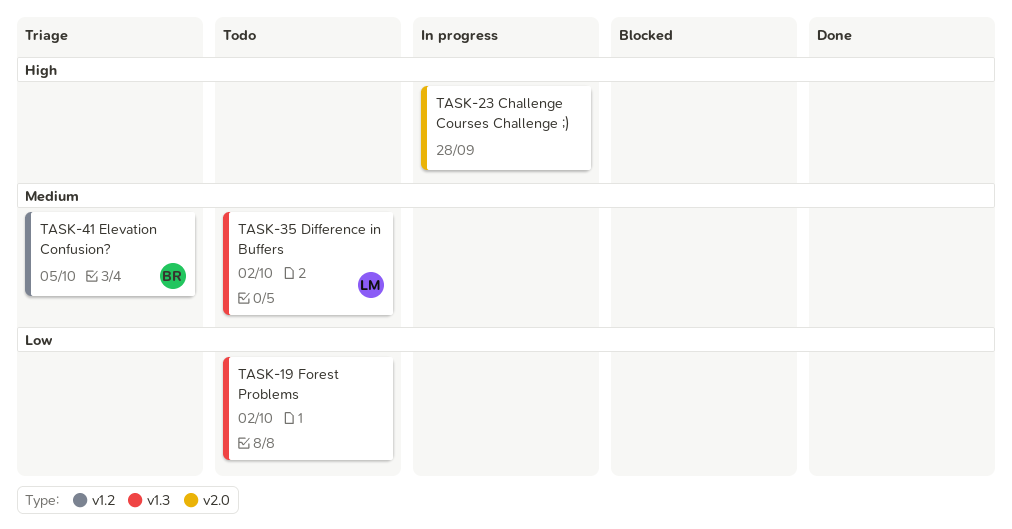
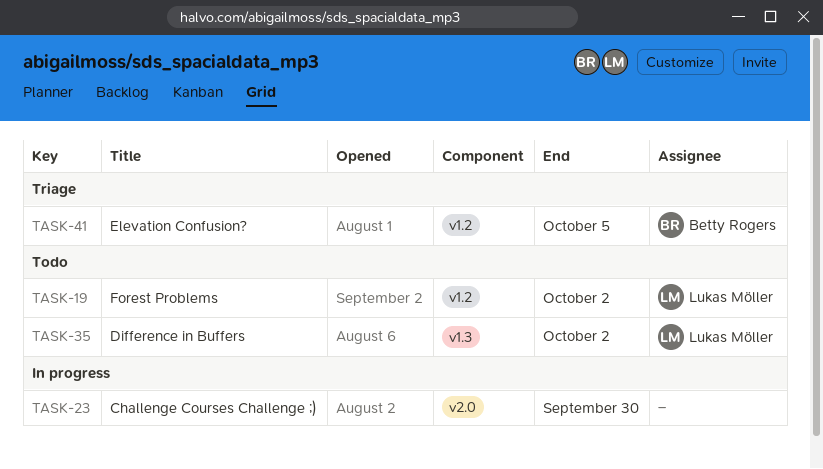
TASK-19, owner: none -> Lukas Möller
TASK-19, label: v1.3 -> v1.2
TASK-23, due: Sep 28 -> Sep 30

